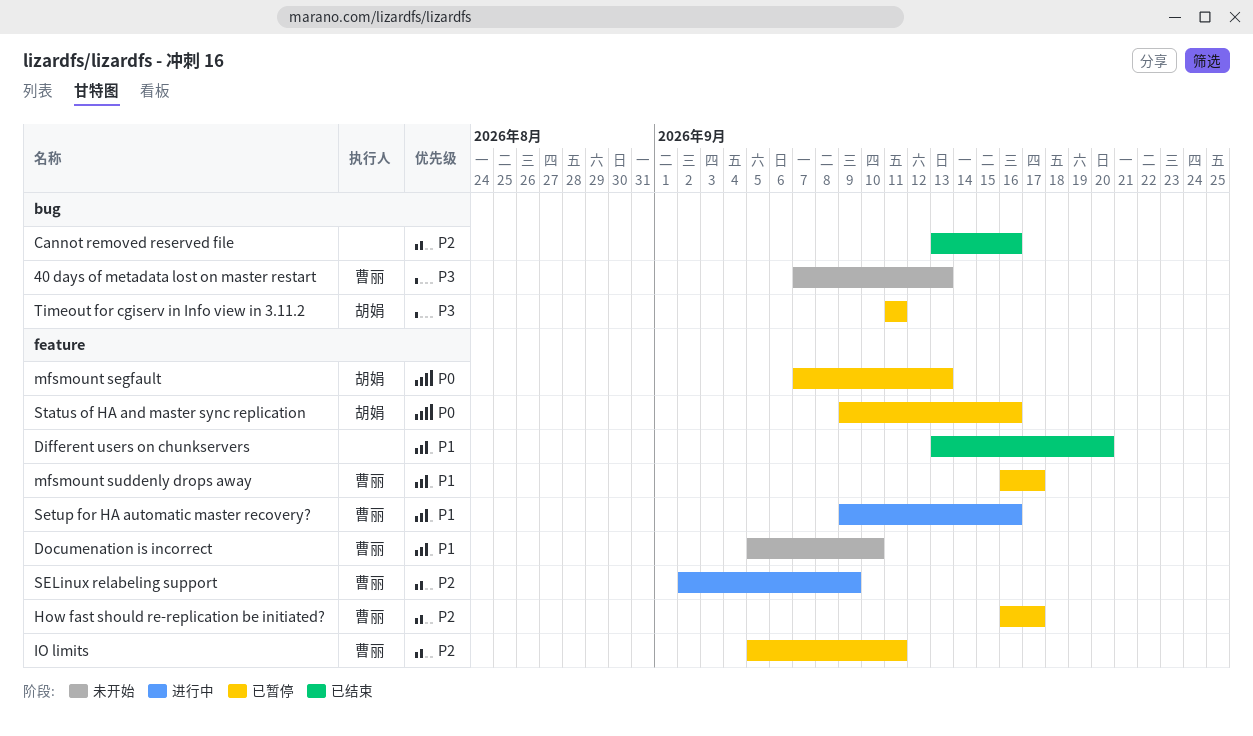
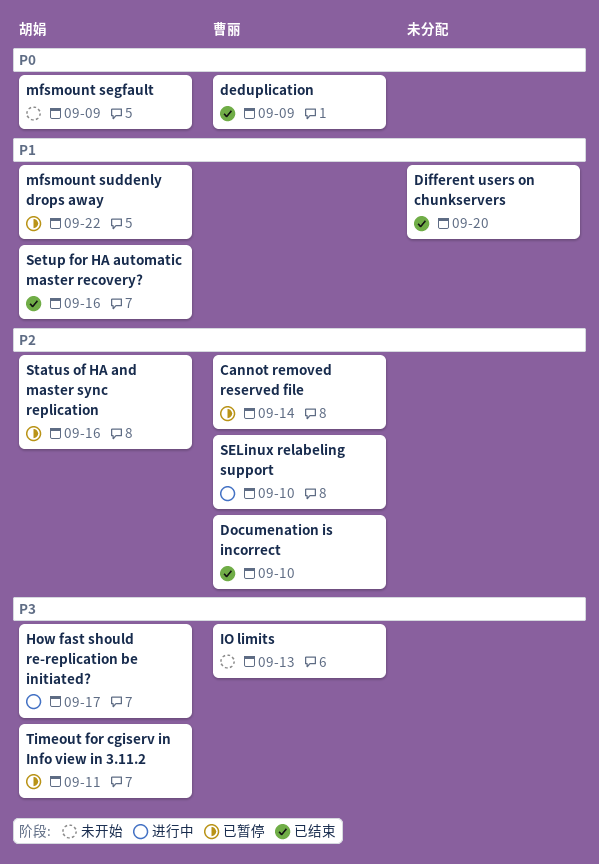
40 days of metadata lost on master restart: present -> none
Cannot removed reserved file, status: 已结束 -> 已暂停
Cannot removed reserved file, owner: none -> 曹丽
Cannot removed reserved file, due: Sep 16 -> Sep 14
deduplication: none -> present
Documenation is incorrect, status: 未开始 -> 已结束
Documenation is incorrect, priority: P1 -> P2
How fast should re-replication be initiated?, status: 已暂停 -> 进行中
How fast should re-replication be initiated?, owner: 曹丽 -> 胡娟
How fast should re-replication be initiated?, priority: P2 -> P3
IO limits, status: 已暂停 -> 未开始
IO limits, priority: P2 -> P3
IO limits, due: Sep 11 -> Sep 13
mfsmount segfault, status: 已暂停 -> 未开始
mfsmount segfault, due: Sep 13 -> Sep 9
mfsmount suddenly drops away, owner: 曹丽 -> 胡娟
mfsmount suddenly drops away, due: Sep 17 -> Sep 22
SELinux relabeling support, due: Sep 9 -> Sep 10
Setup for HA automatic master recovery?, status: 进行中 -> 已结束
Setup for HA automatic master recovery?, owner: 曹丽 -> 胡娟
Status of HA and master sync replication, priority: P0 -> P2

